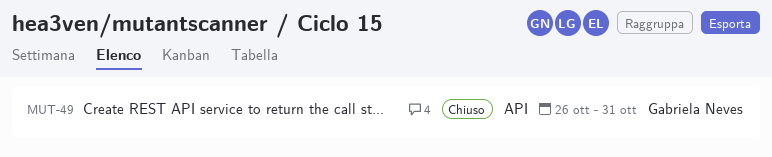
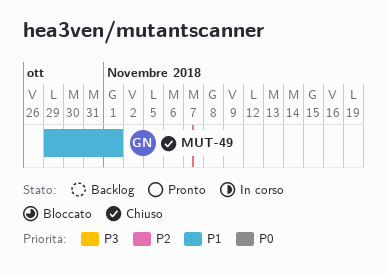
MUT-49, start: Oct 26 -> Oct 29
MUT-49, due: Oct 31 -> Nov 1

